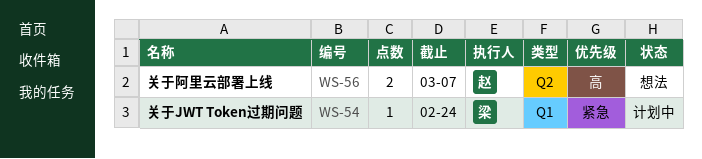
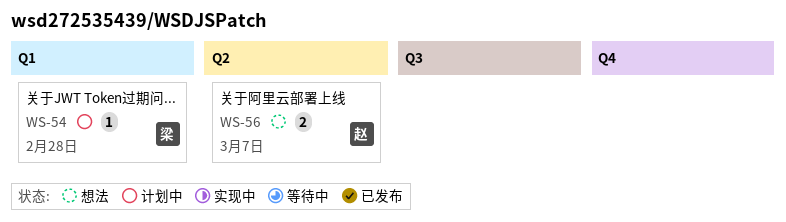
WS-54, due: Feb 24 -> Feb 28

